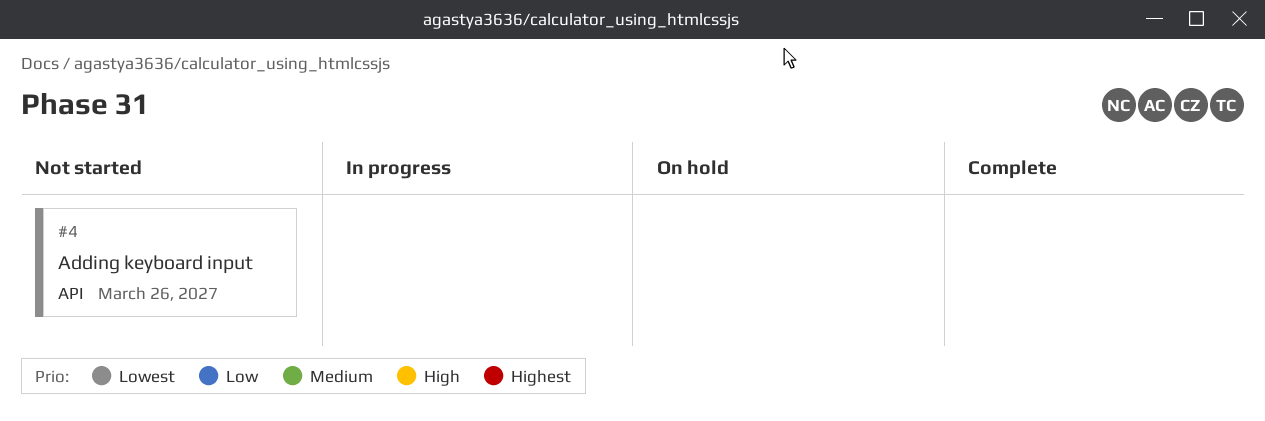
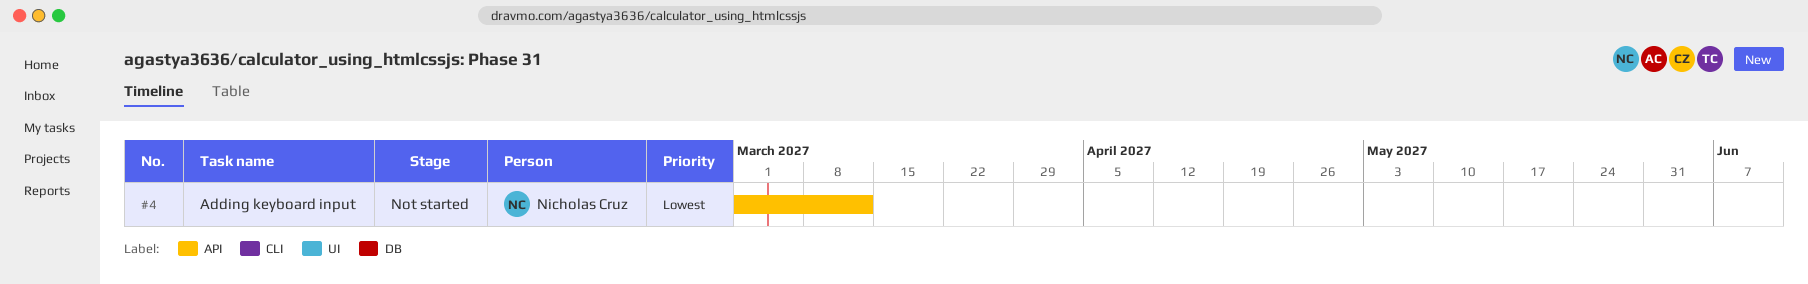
#4, due: Mar 26 -> Mar 12

